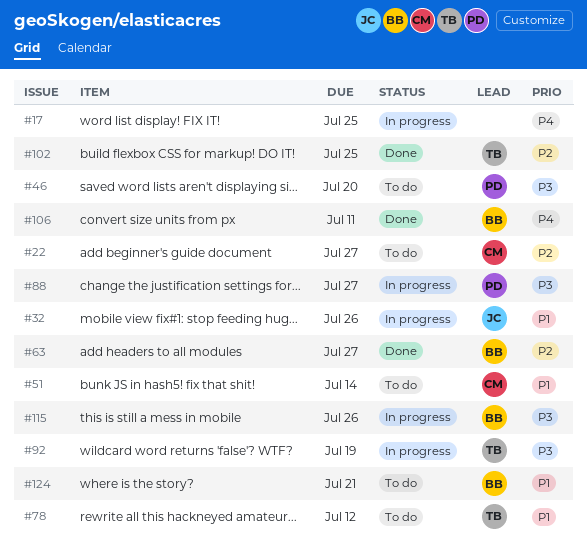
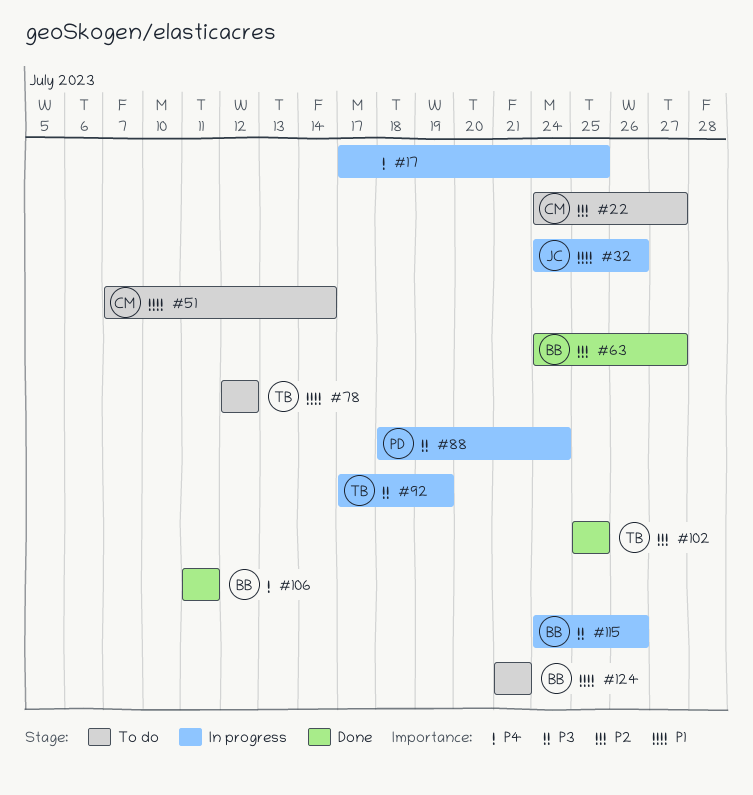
#46: present -> none
#88, due: Jul 27 -> Jul 24

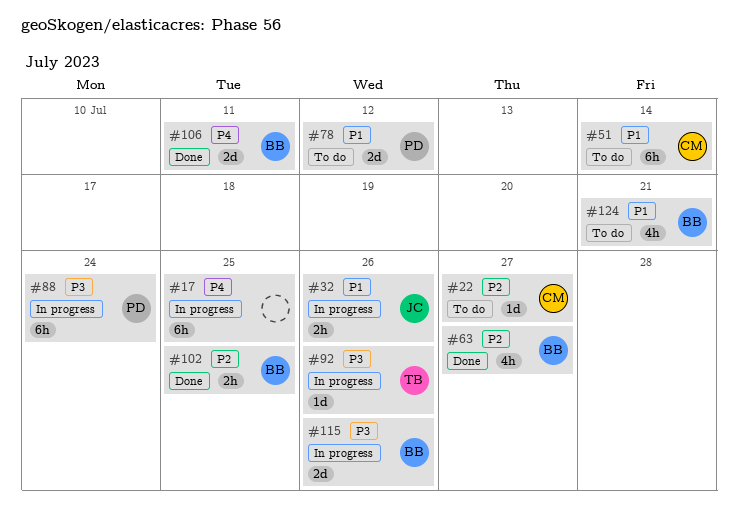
#78, owner: TB -> PD
#92, due: Jul 19 -> Jul 26
#102, owner: TB -> BB

